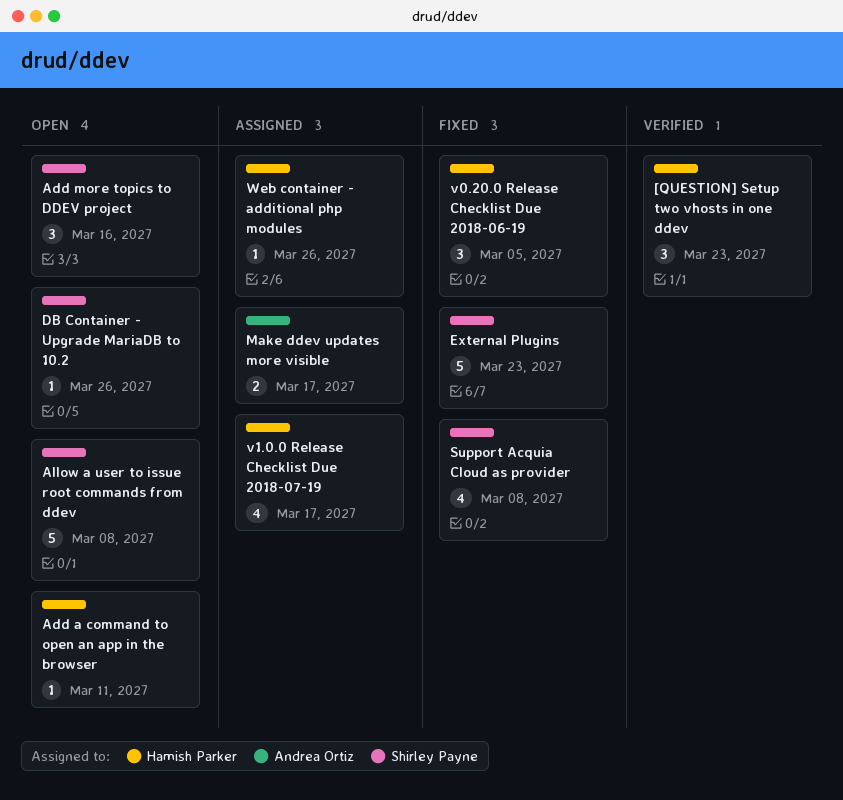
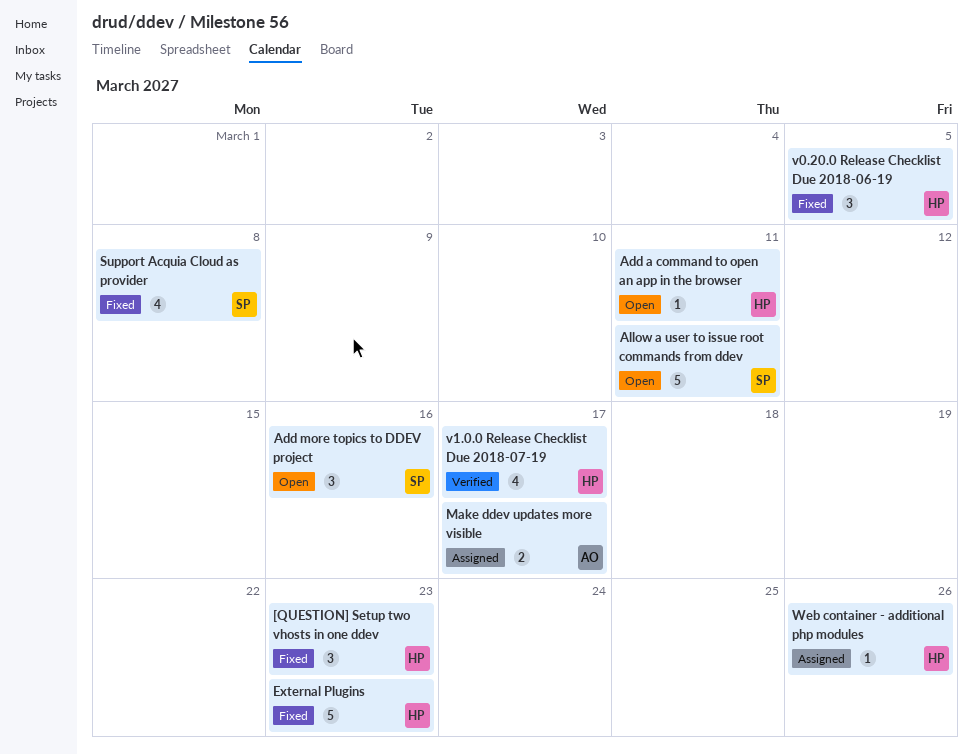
[QUESTION] Setup two vhosts in one ddev, status: Verified -> Fixed
Allow a user to issue root commands from ddev, due: Mar 8 -> Mar 11
DB Container - Upgrade MariaDB to 10.2: present -> none
External Plugins, owner: Shirley Payne -> Hamish Parker
v1.0.0 Release Checklist Due 2018-07-19, status: Assigned -> Verified

